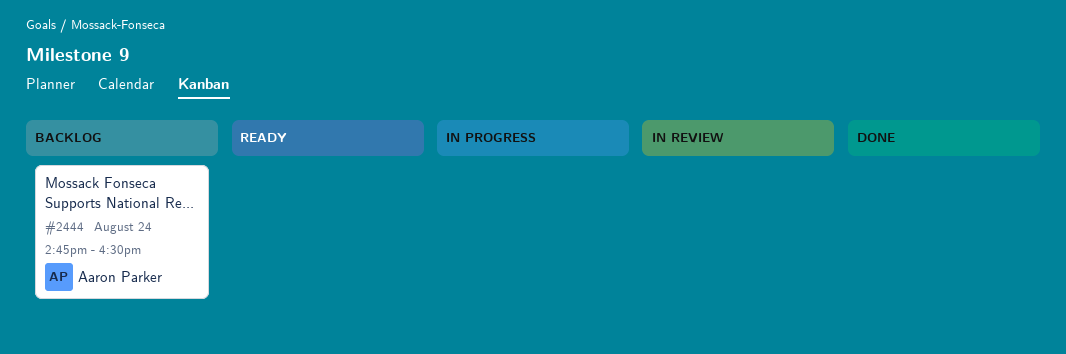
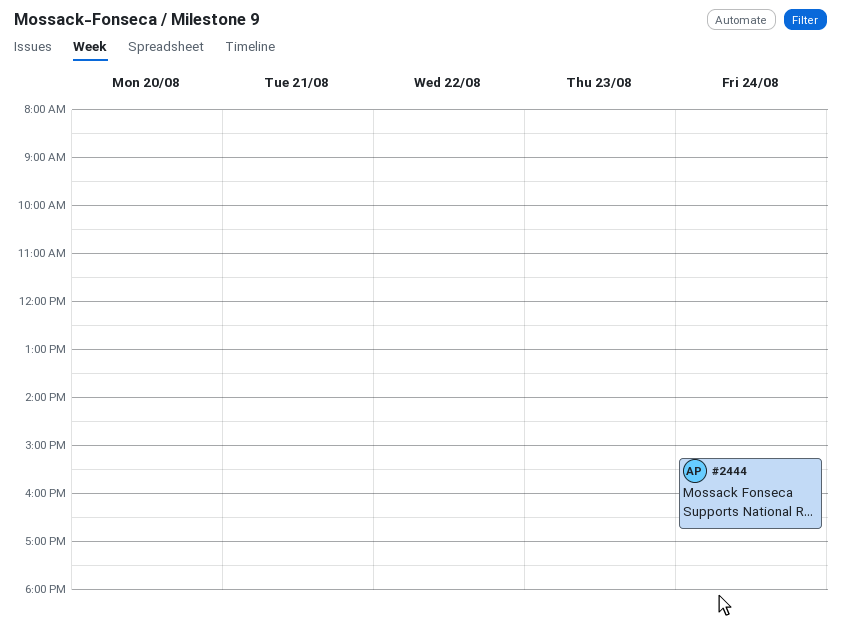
#2444, begins: 14:45 -> 15:15
#2444, ends: 16:30 -> 16:45

